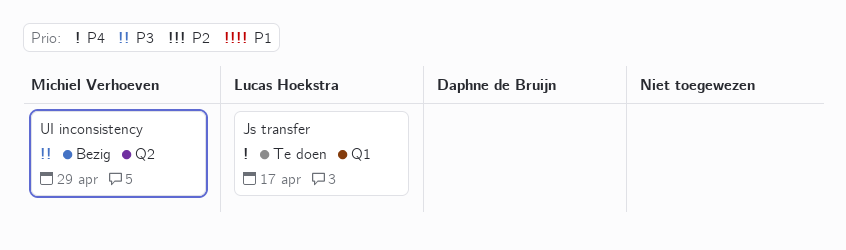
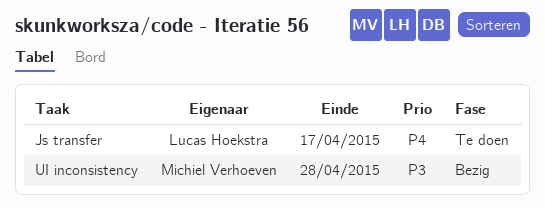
UI inconsistency, due: Apr 29 -> Apr 28

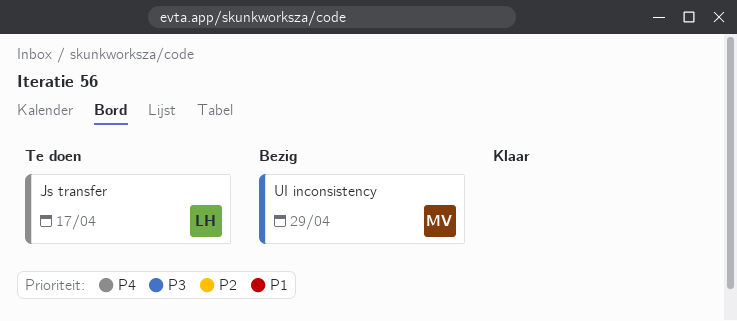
UI inconsistency, due: Apr 28 -> Apr 29

